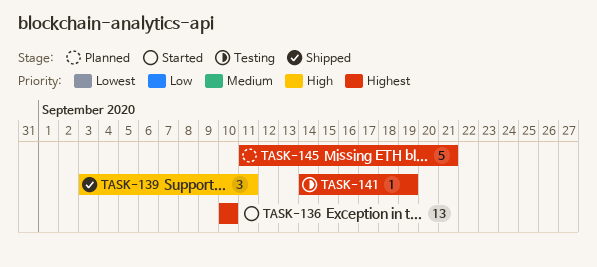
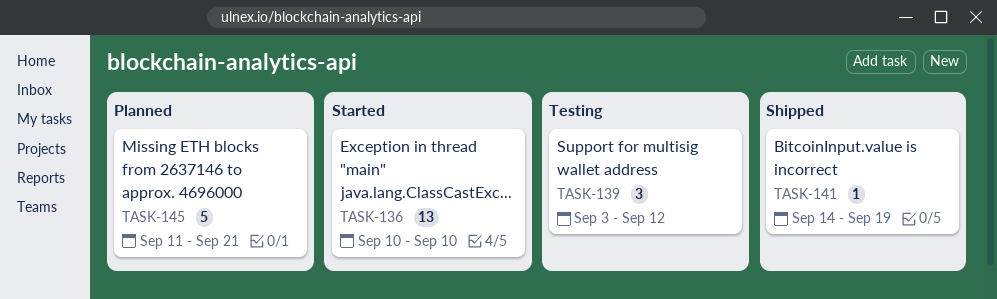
TASK-139, status: Shipped -> Testing
TASK-139, due: Sep 11 -> Sep 12
TASK-141, status: Testing -> Shipped

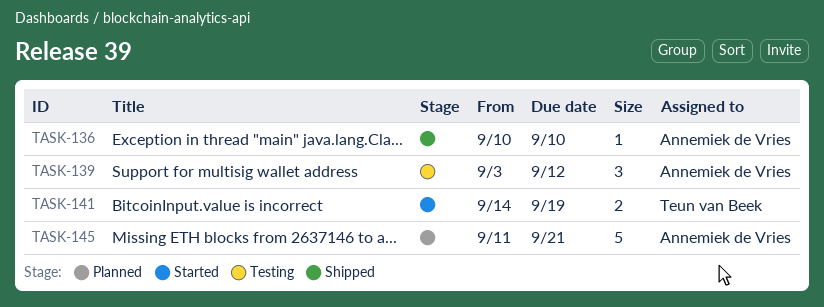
TASK-136, status: Started -> Shipped
TASK-136, estimate: 13 -> 1
TASK-141, status: Shipped -> Started
TASK-141, estimate: 1 -> 2

